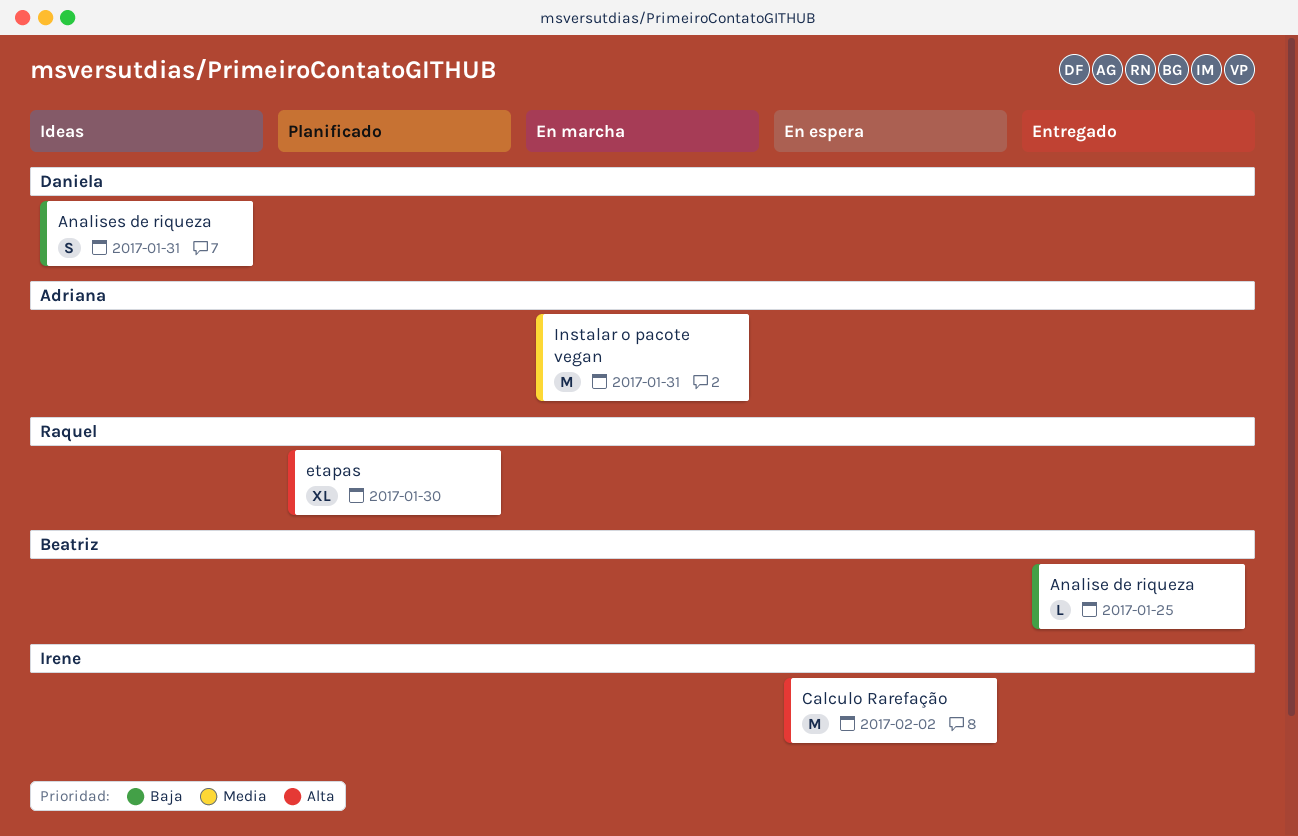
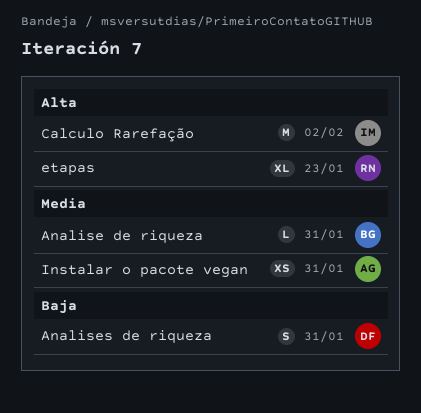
Analise de riqueza, priority: Baja -> Media
Analise de riqueza, due: Jan 25 -> Jan 31
etapas, due: Jan 30 -> Jan 23
Instalar o pacote vegan, estimate: M -> XS

